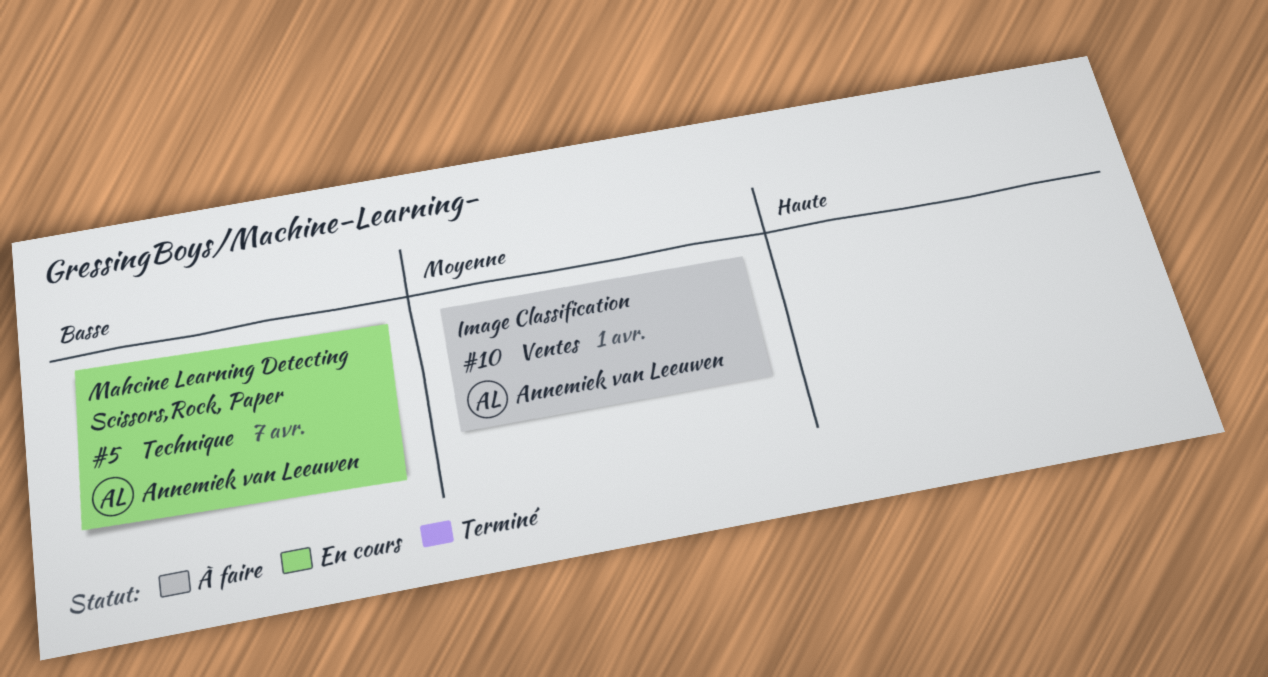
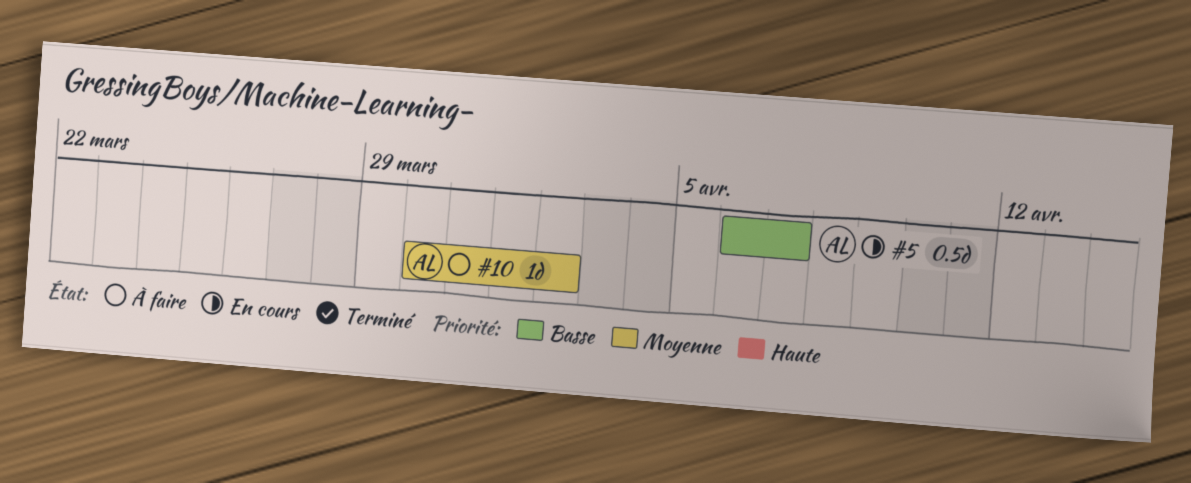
#10, due: Apr 1 -> Apr 2

